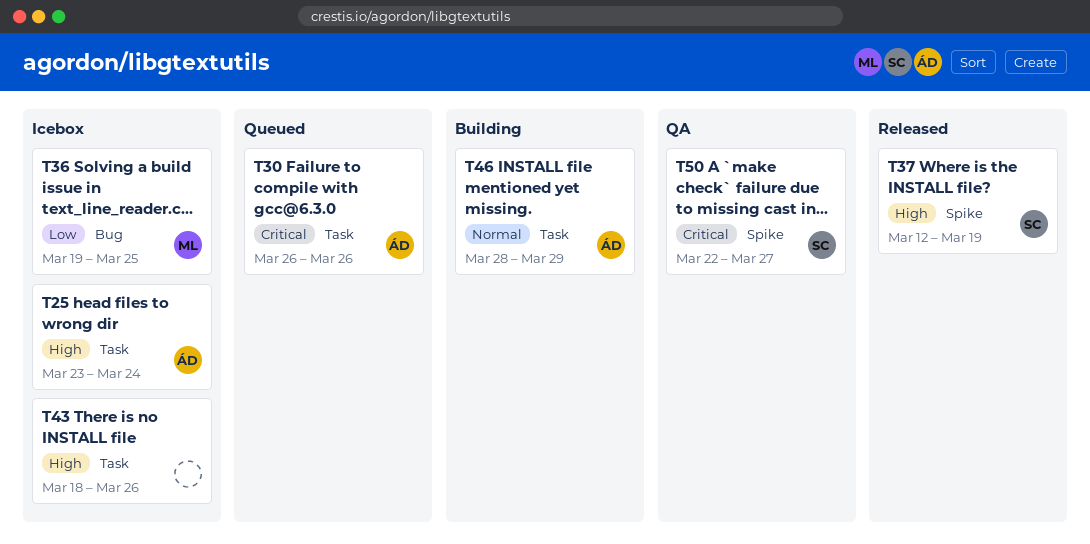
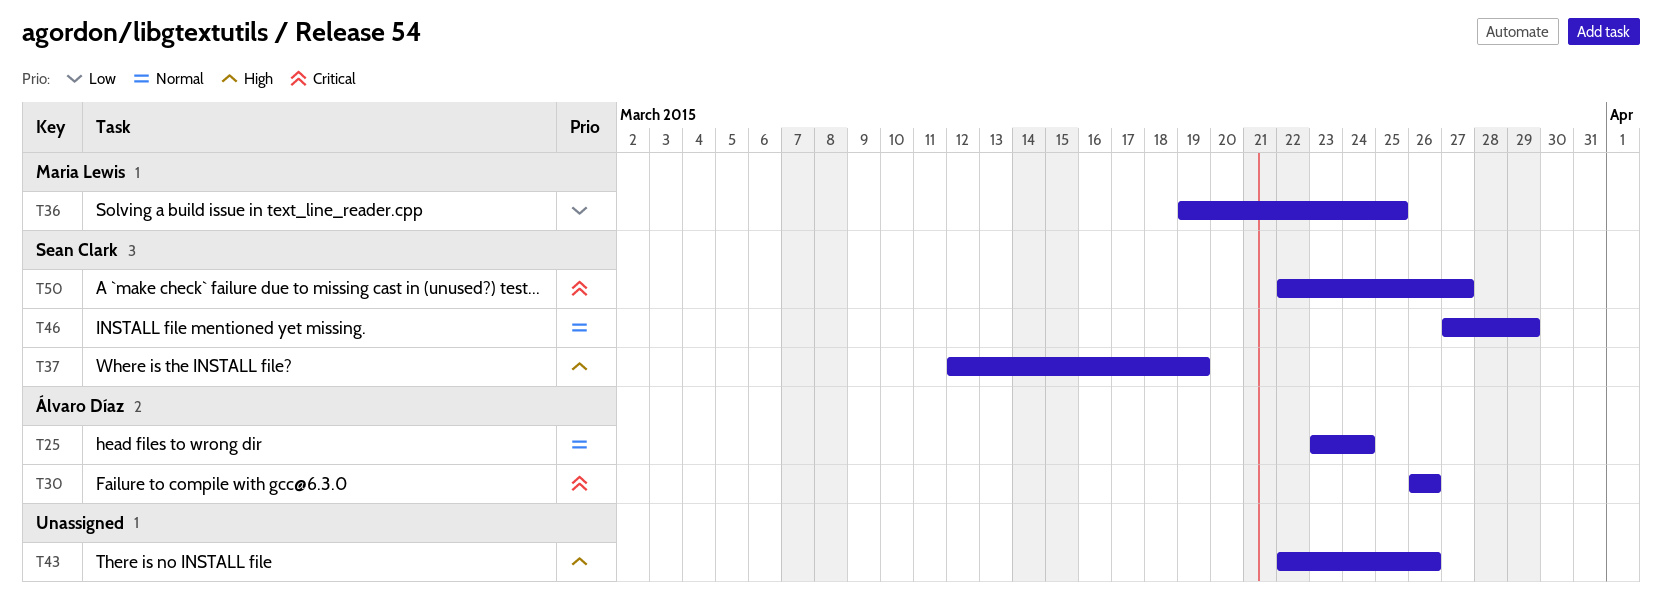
T25, priority: High -> Normal
T43, start: Mar 18 -> Mar 22
T46, owner: Álvaro Díaz -> Sean Clark
T46, start: Mar 28 -> Mar 27

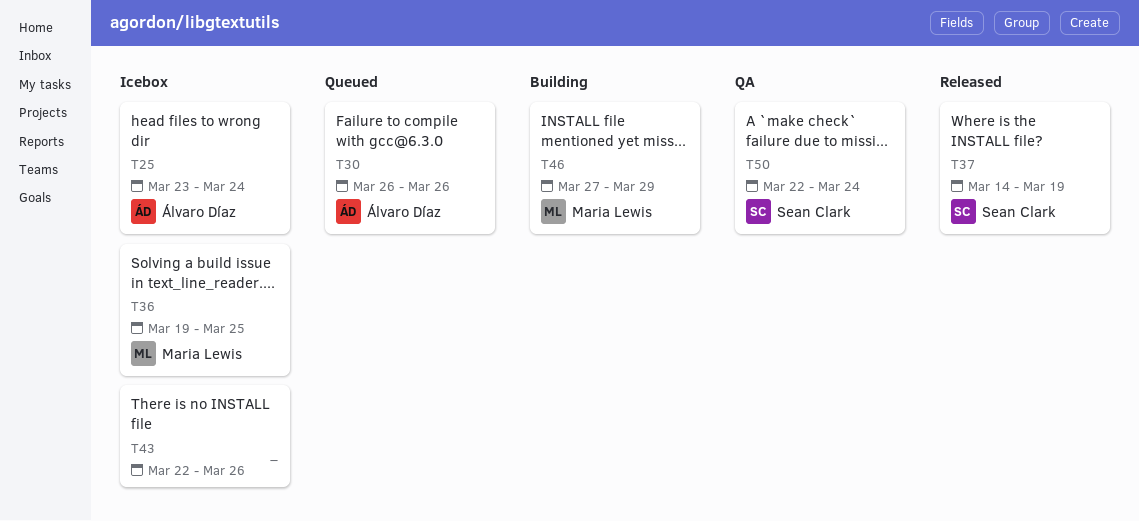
T37, start: Mar 12 -> Mar 14
T46, owner: Sean Clark -> Maria Lewis
T50, due: Mar 27 -> Mar 24

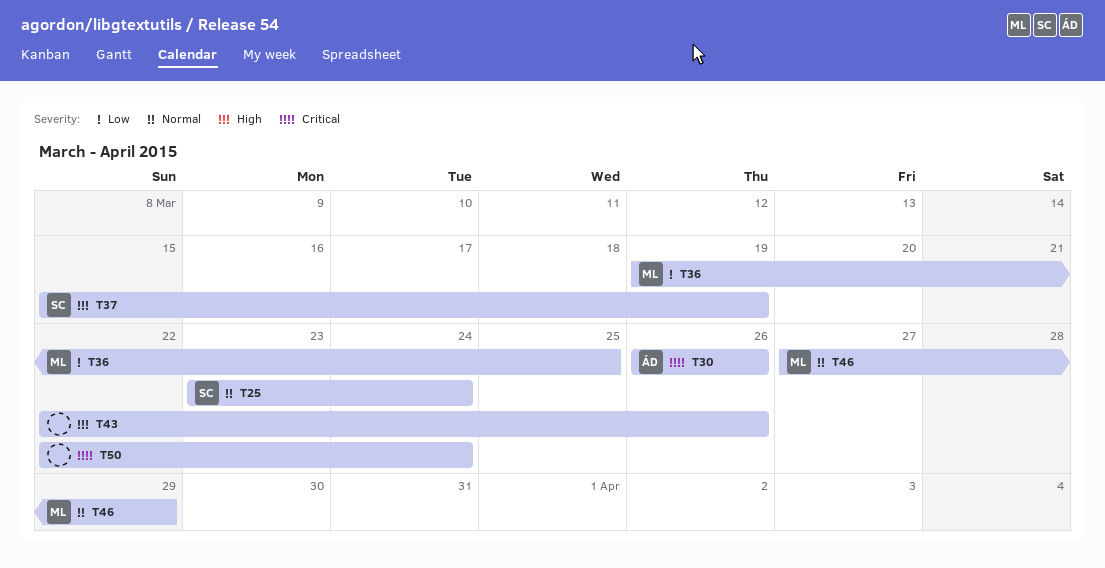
T25, owner: Álvaro Díaz -> Sean Clark
T37, start: Mar 14 -> Mar 15
T50, owner: Sean Clark -> none

